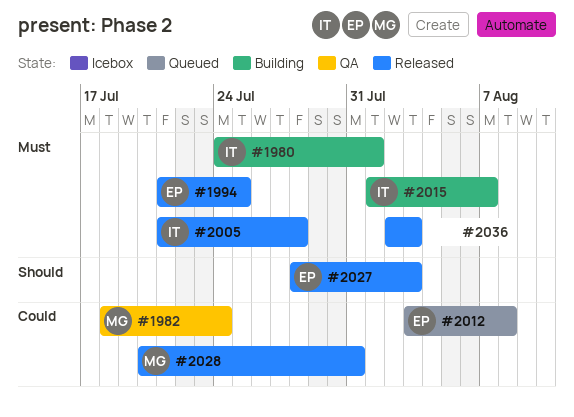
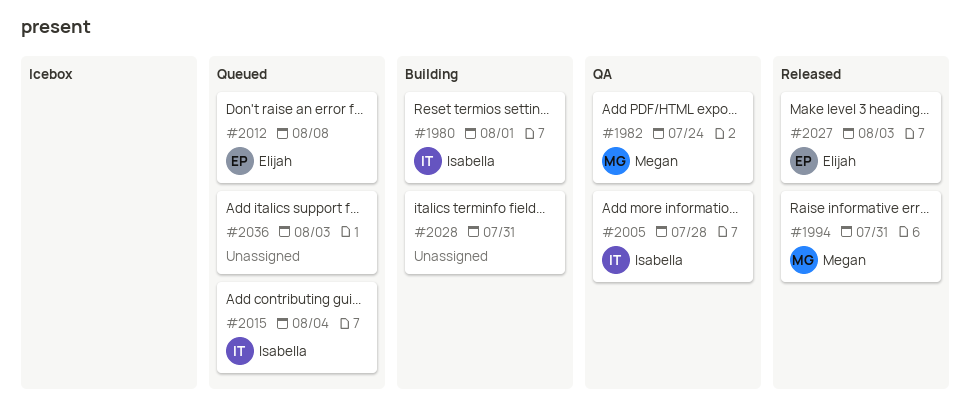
#1994, owner: Elijah -> Megan
#1994, due: Jul 25 -> Jul 31
#2005, status: Released -> QA
#2015, status: Building -> Queued
#2015, due: Aug 7 -> Aug 4
#2028, status: Released -> Building
#2028, owner: Megan -> none
#2036, status: Released -> Queued

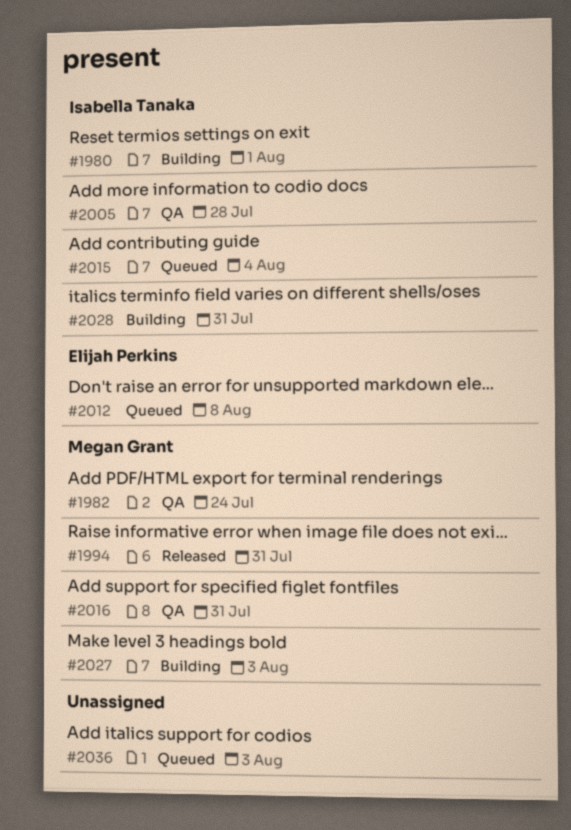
#2016: none -> present
#2027, status: Released -> Building
#2027, owner: Elijah Perkins -> Megan Grant
#2028, owner: none -> Isabella Tanaka

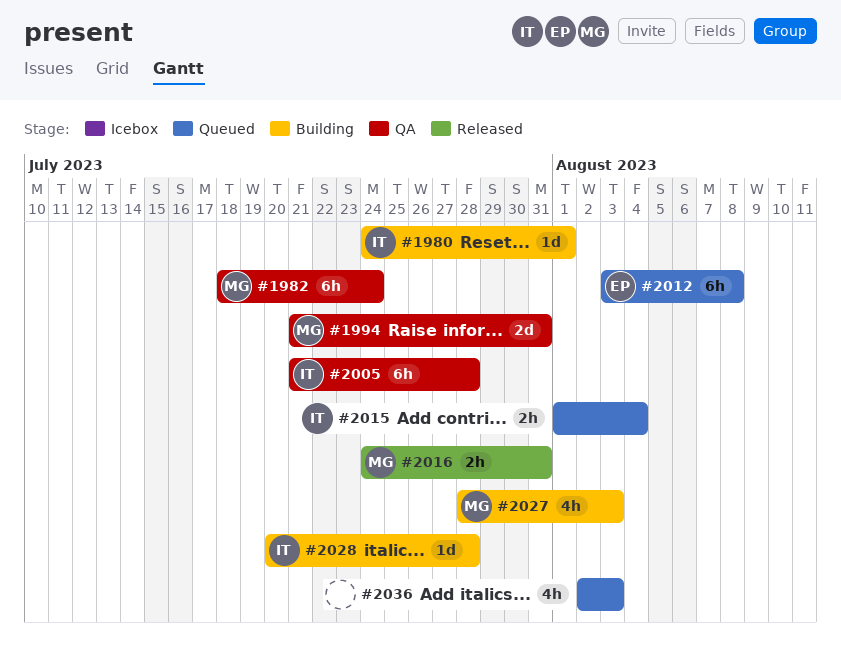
#1994, status: Released -> QA
#2016, status: QA -> Released
#2028, due: Jul 31 -> Jul 28

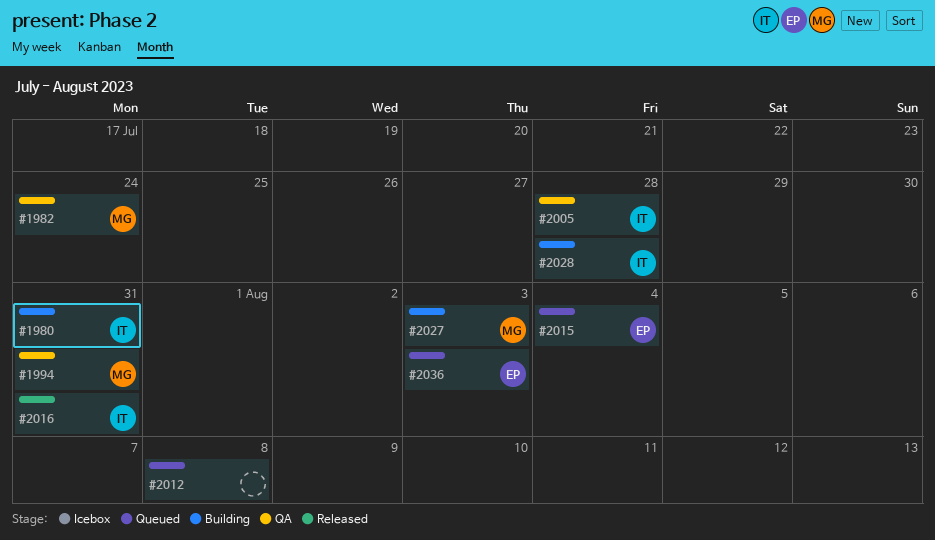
#1980, due: Aug 1 -> Jul 31
#2012, owner: EP -> none
#2015, owner: IT -> EP
#2016, owner: MG -> IT
#2036, owner: none -> EP

